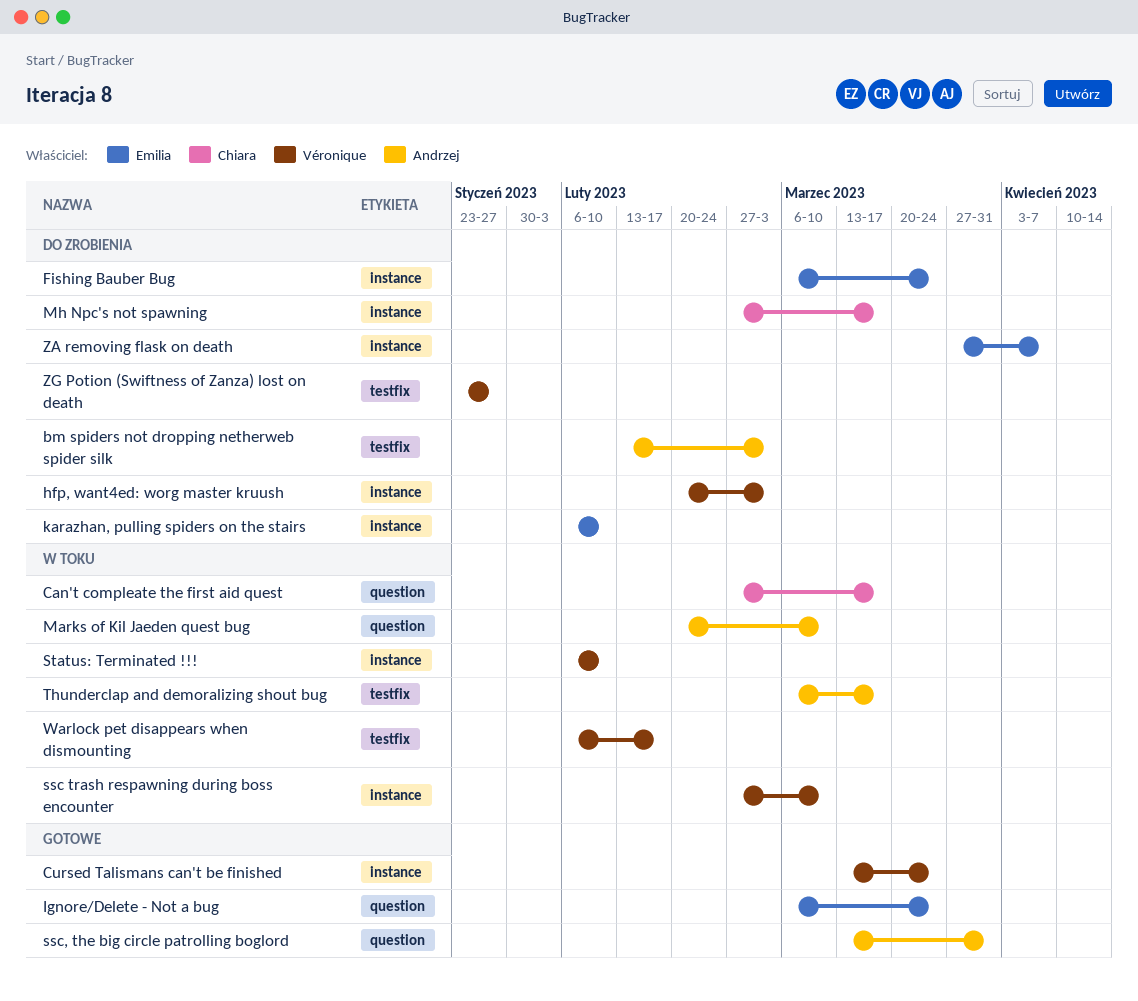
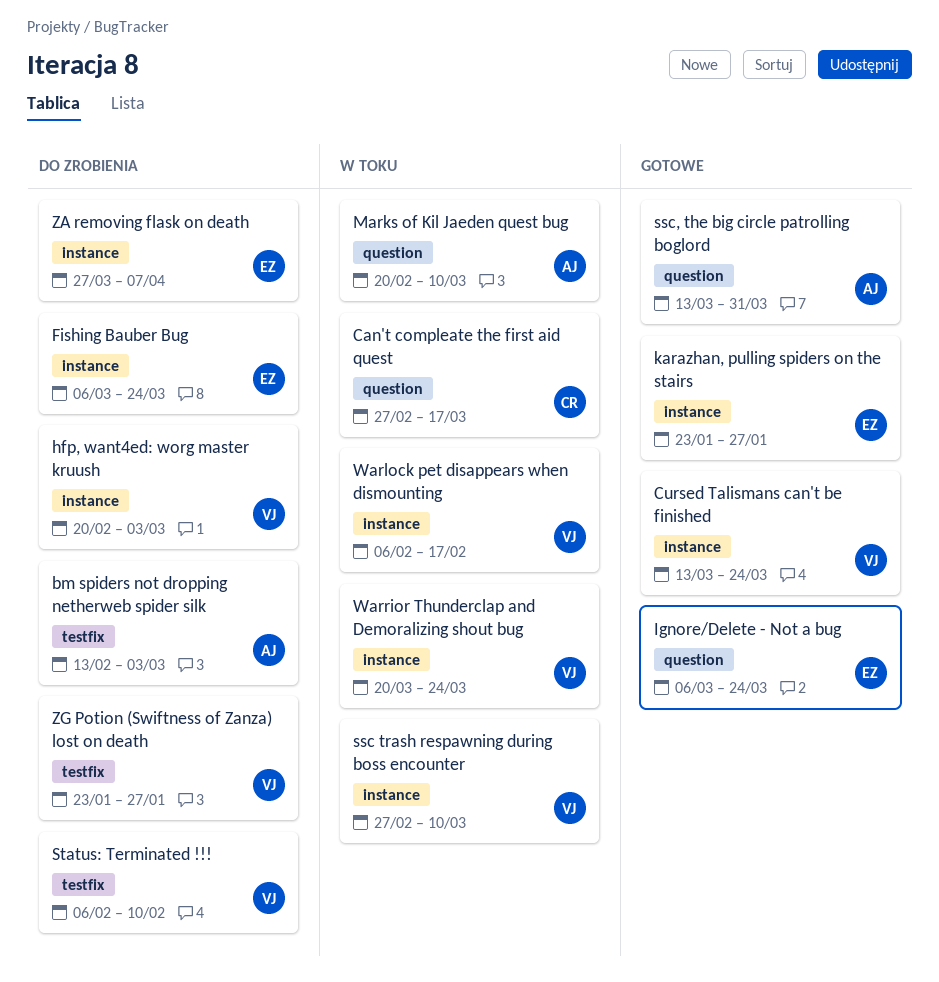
karazhan, pulling spiders on the stairs, status: Do zrobienia -> Gotowe
karazhan, pulling spiders on the stairs, start: Feb 6 -> Jan 23
karazhan, pulling spiders on the stairs, due: Feb 10 -> Jan 27
Mh Npc's not spawning: present -> none
Status: Terminated !!!, status: W toku -> Do zrobienia
Status: Terminated !!!, label: instance -> testfix
Thunderclap and demoralizing shout bug: present -> none
Warlock pet disappears when dismounting, label: testfix -> instance
Warrior Thunderclap and Demoralizing shout bug: none -> present

